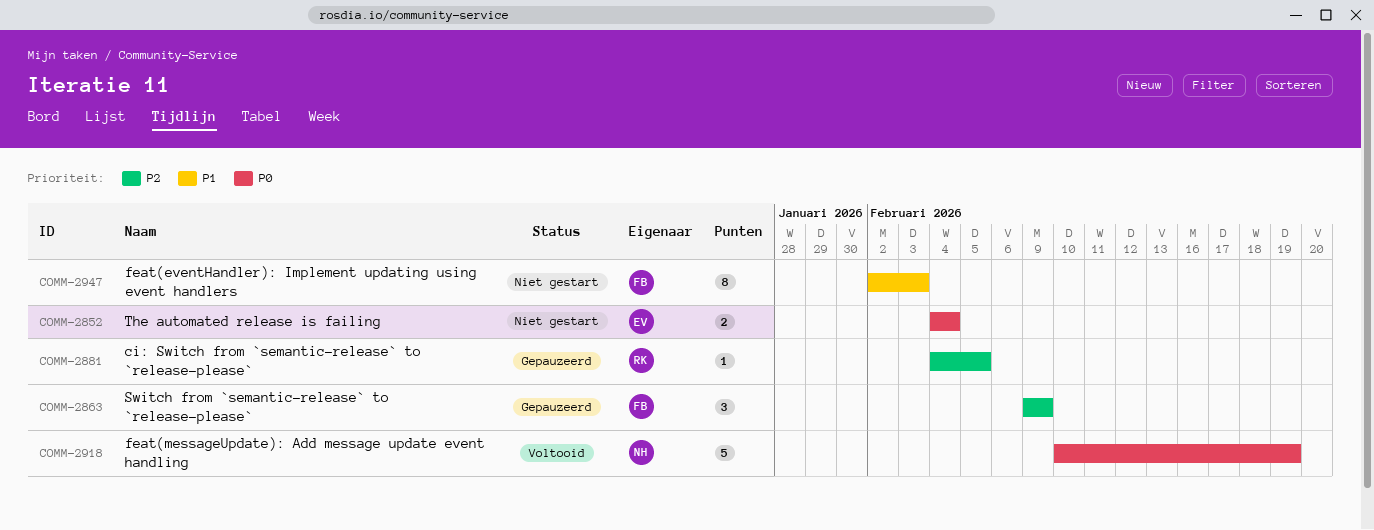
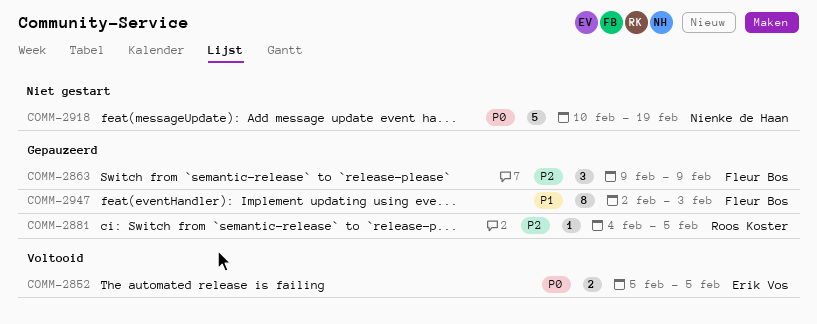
COMM-2852, status: Niet gestart -> Voltooid
COMM-2852, start: Feb 4 -> Feb 5
COMM-2852, due: Feb 4 -> Feb 5
COMM-2918, status: Voltooid -> Niet gestart
COMM-2947, status: Niet gestart -> Gepauzeerd

